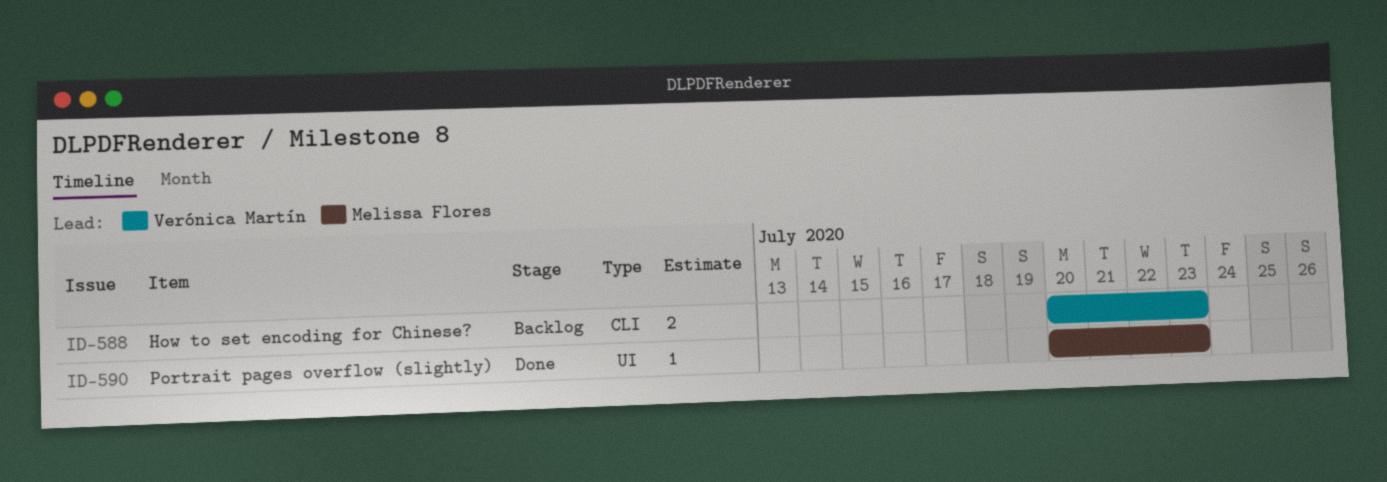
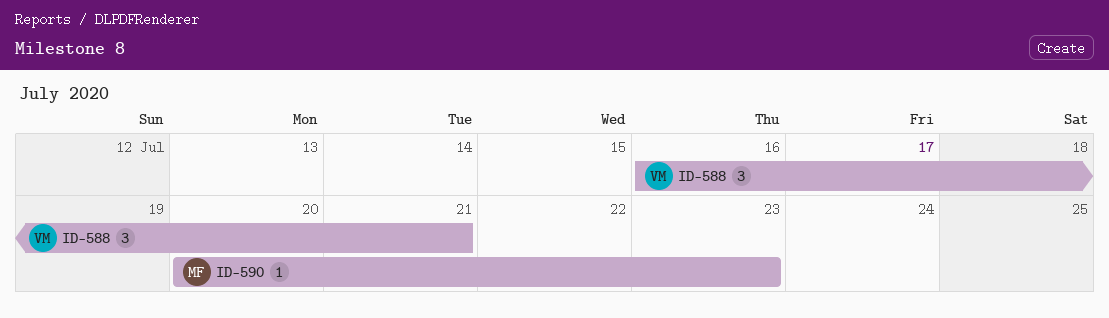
ID-588, estimate: 2 -> 3
ID-588, start: Jul 20 -> Jul 16
ID-588, due: Jul 23 -> Jul 21

